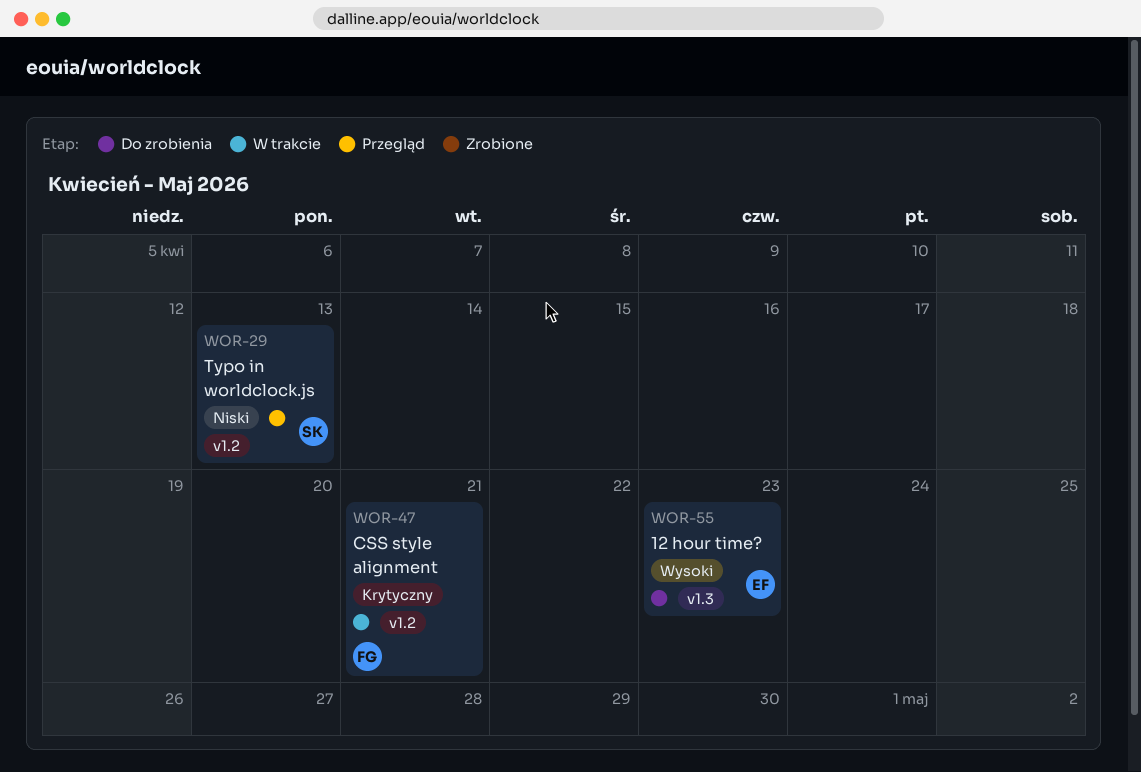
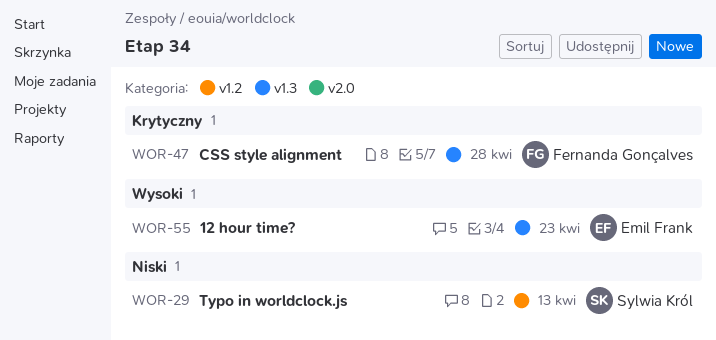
WOR-47, label: v1.2 -> v1.3
WOR-47, due: Apr 21 -> Apr 28

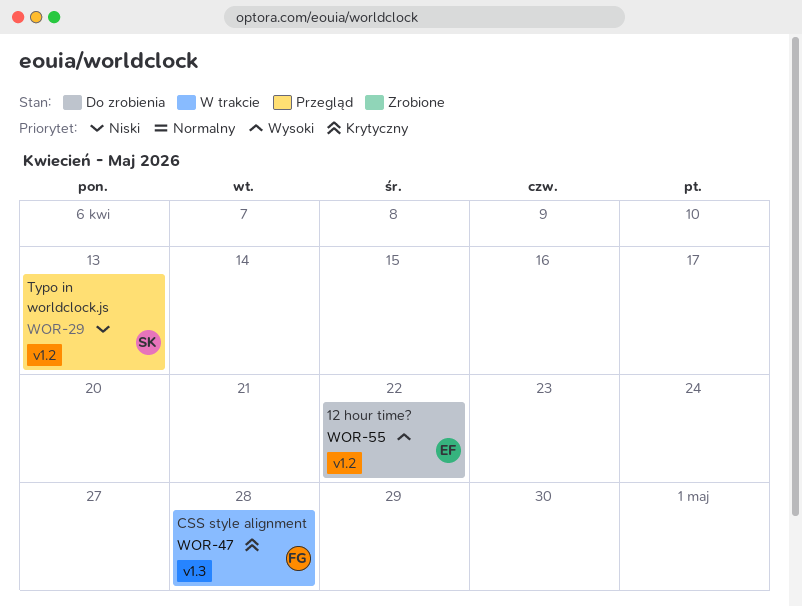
WOR-55, label: v1.3 -> v1.2
WOR-55, due: Apr 23 -> Apr 22

